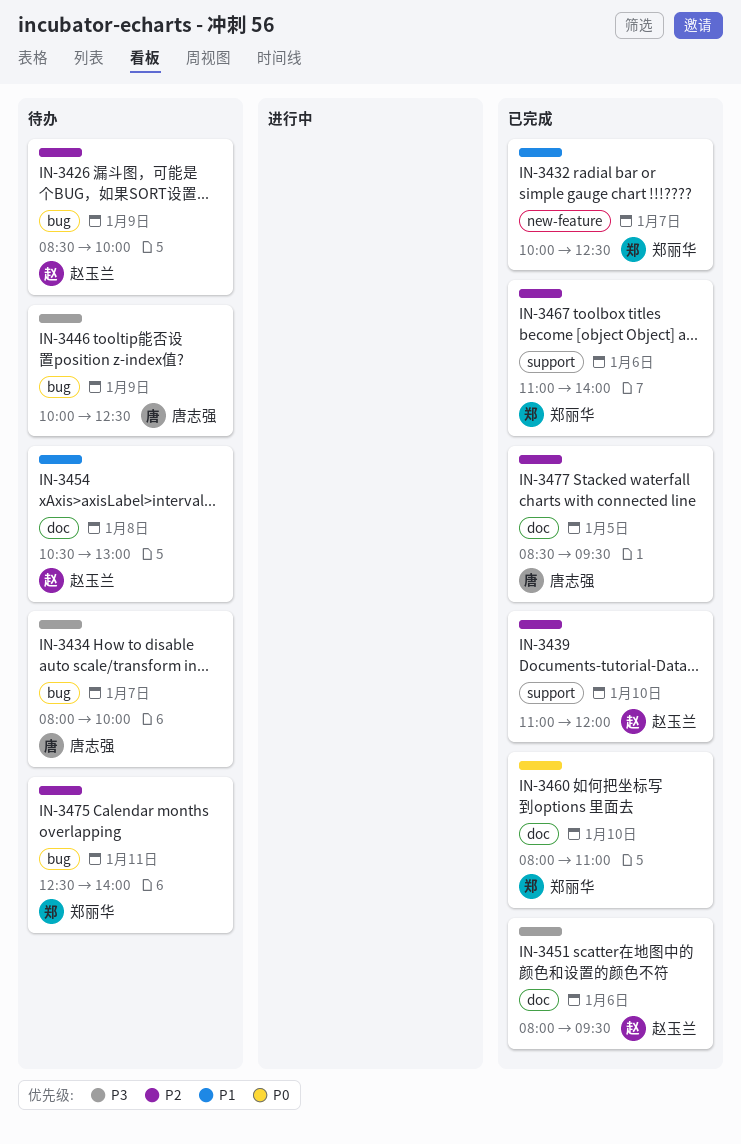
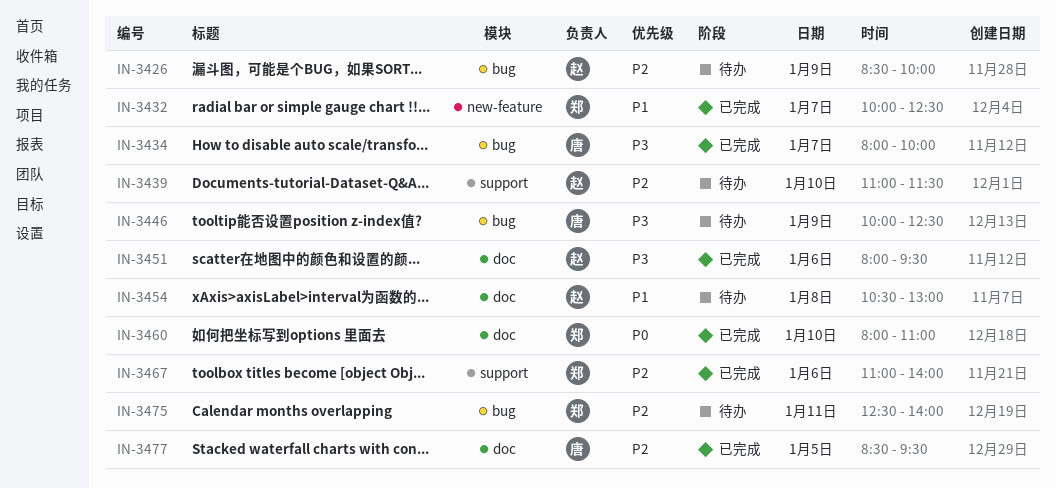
IN-3434, status: 待办 -> 已完成
IN-3439, status: 已完成 -> 待办
IN-3439, ends: 12:00 -> 11:30

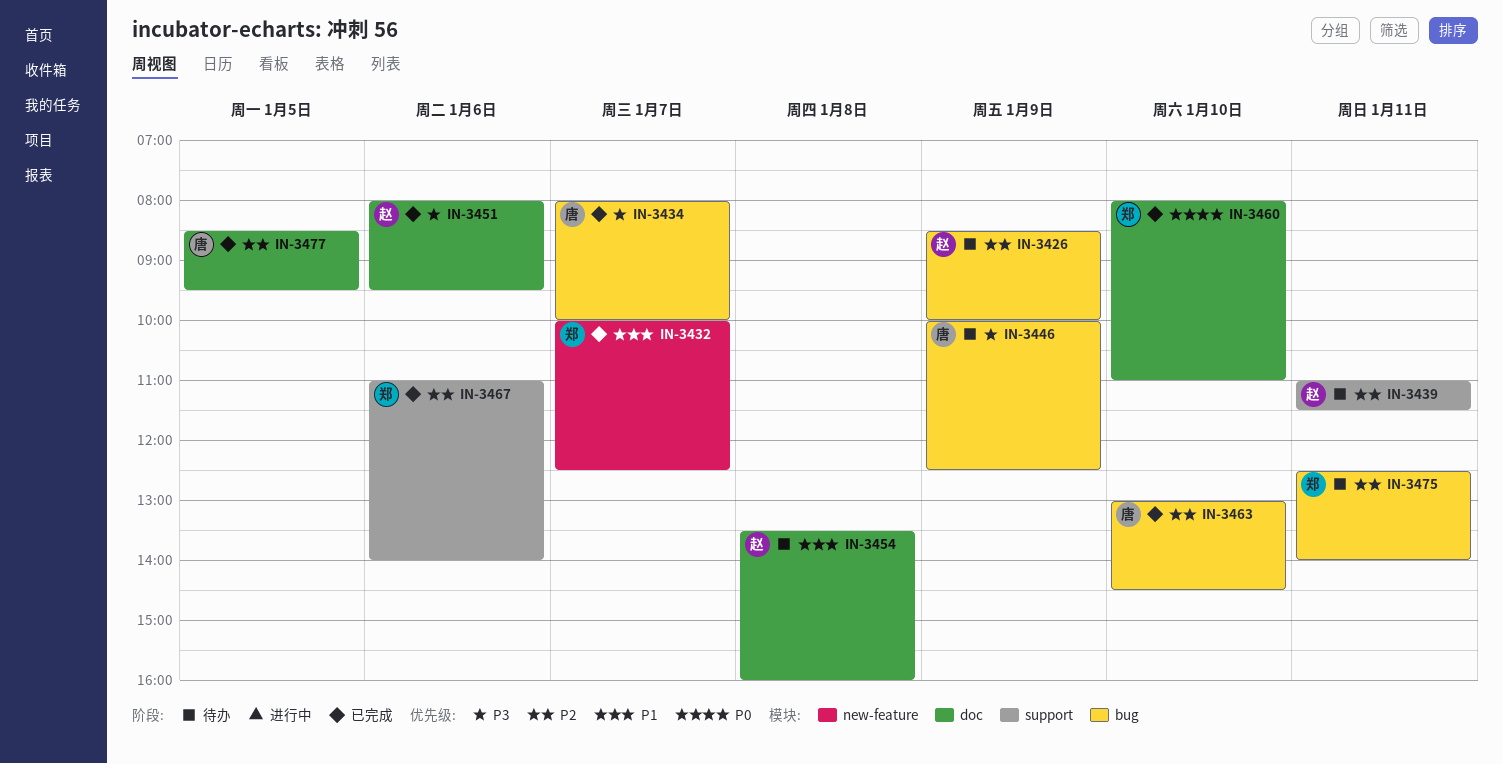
IN-3439, day: Jan 10 -> Jan 11
IN-3454, begins: 10:30 -> 13:30
IN-3454, ends: 13:00 -> 16:00
IN-3463: none -> present

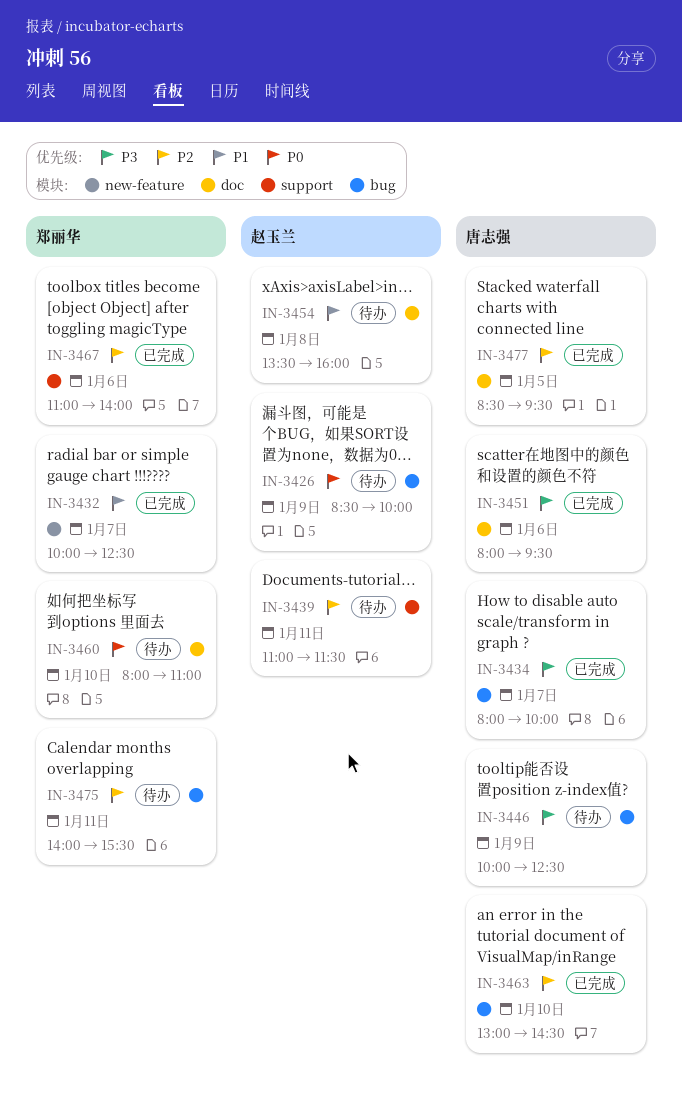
IN-3426, priority: P2 -> P0
IN-3451, owner: 赵玉兰 -> 唐志强
IN-3460, status: 已完成 -> 待办
IN-3475, begins: 12:30 -> 14:00
IN-3475, ends: 14:00 -> 15:30

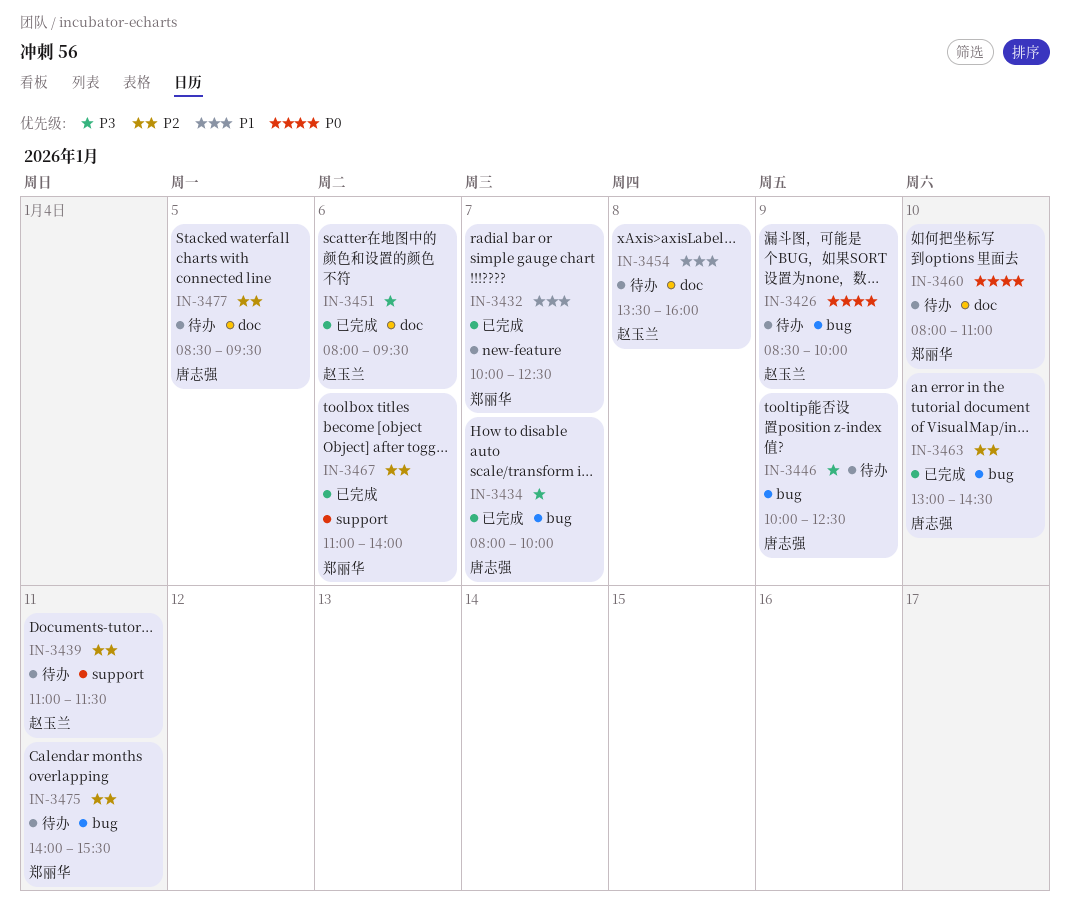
IN-3451, owner: 唐志强 -> 赵玉兰
IN-3477, status: 已完成 -> 待办

